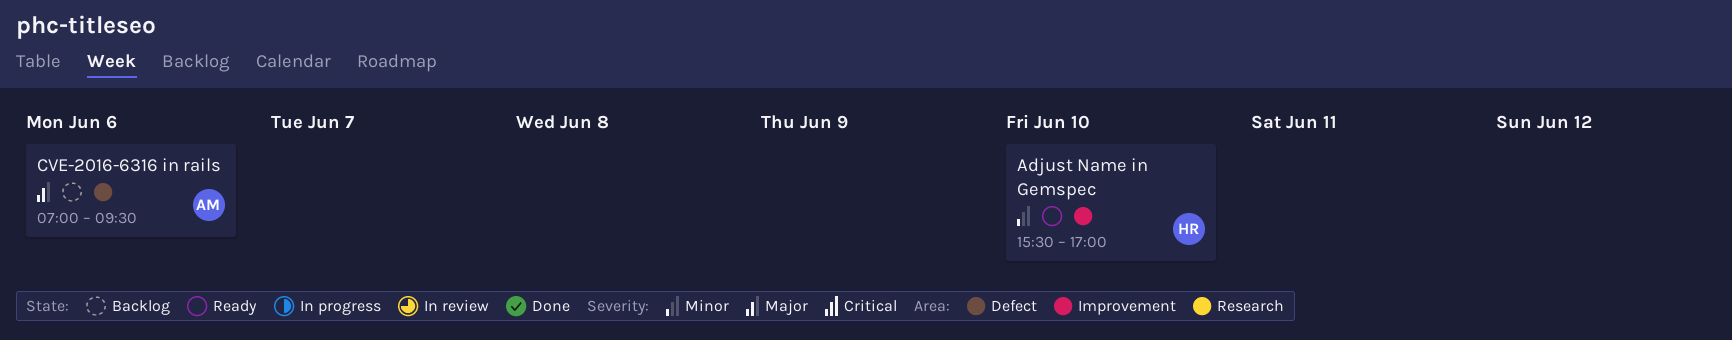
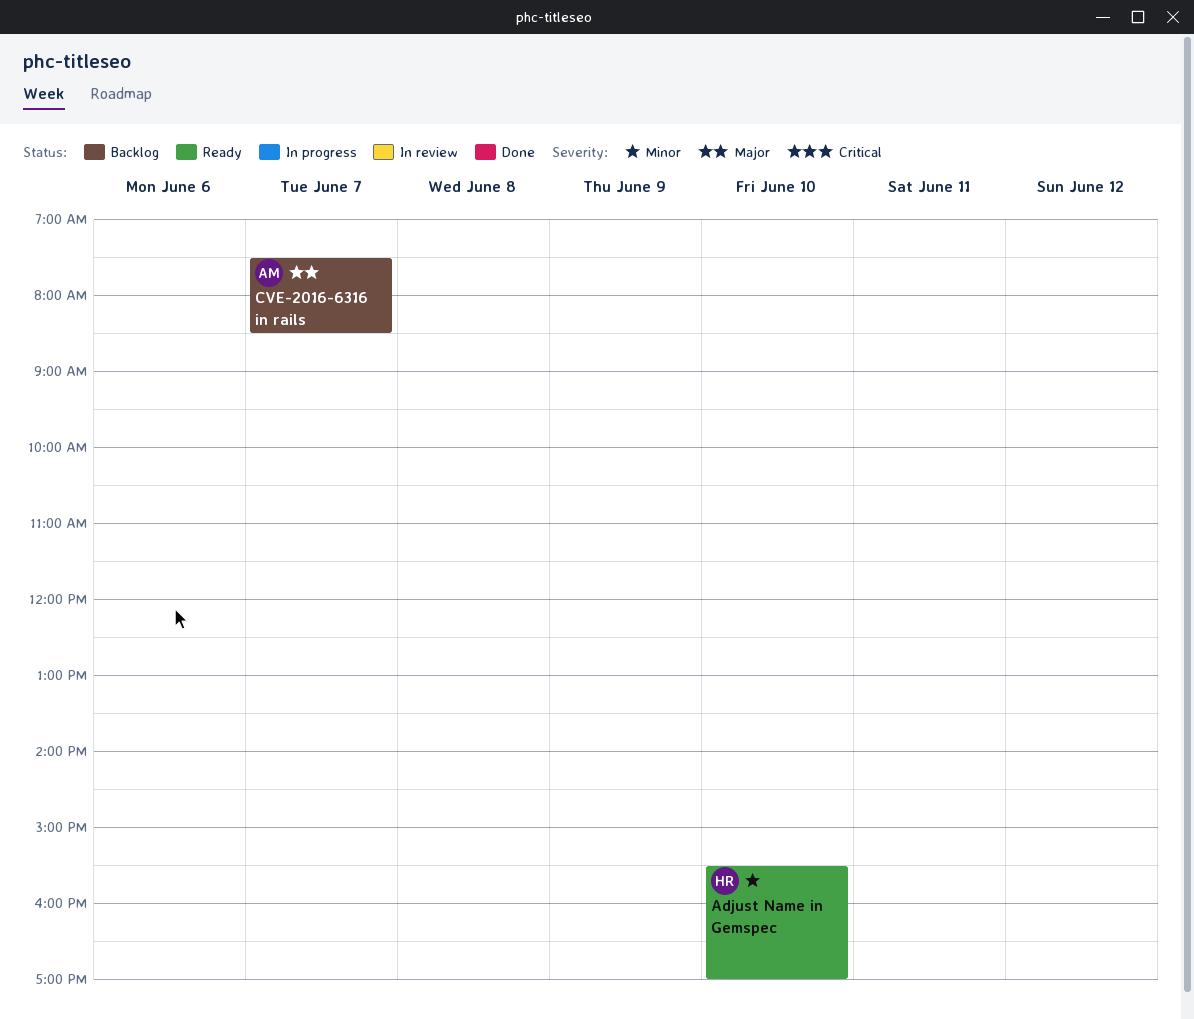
CVE-2016-6316 in rails, day: Jun 6 -> Jun 7
CVE-2016-6316 in rails, begins: 07:00 -> 07:30
CVE-2016-6316 in rails, ends: 09:30 -> 08:30

